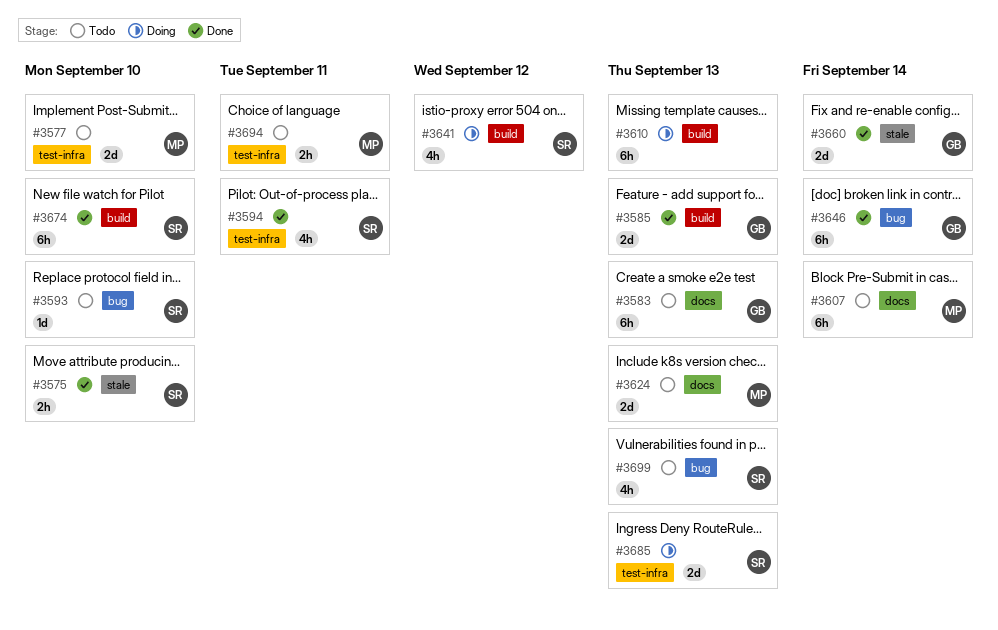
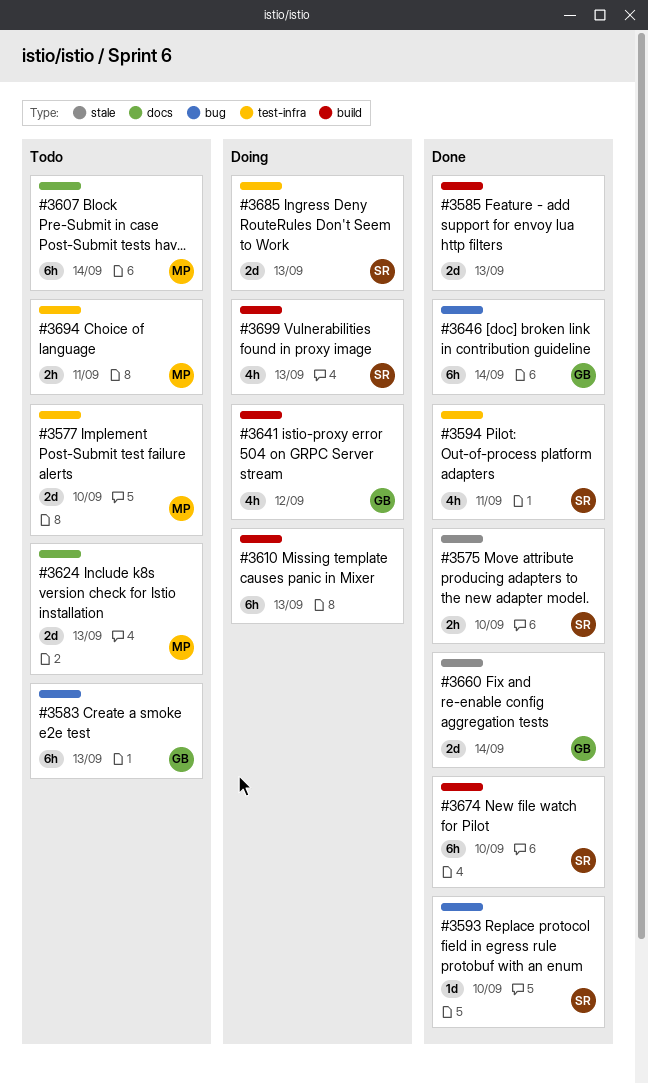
#3583, label: docs -> bug
#3585, owner: GB -> none
#3593, status: Todo -> Done
#3641, owner: SR -> GB
#3699, status: Todo -> Doing
#3699, label: bug -> build

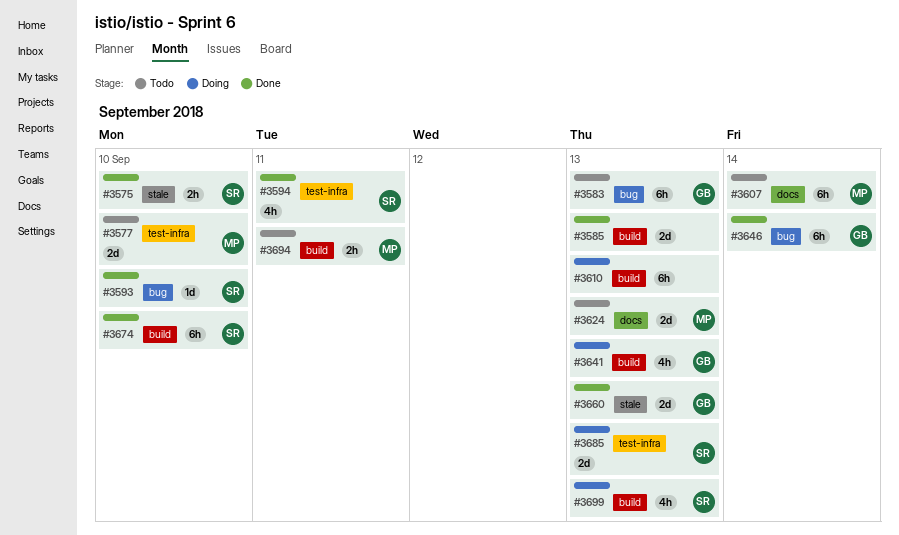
#3641, due: Sep 12 -> Sep 13
#3660, due: Sep 14 -> Sep 13
#3694, label: test-infra -> build

